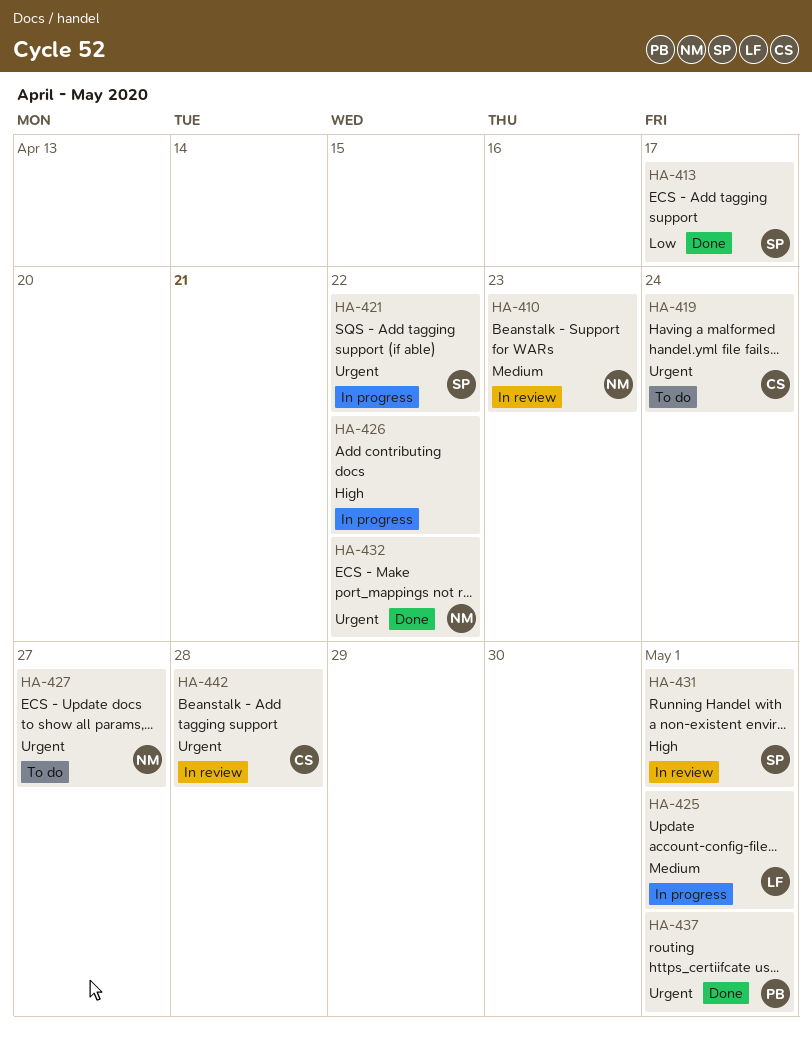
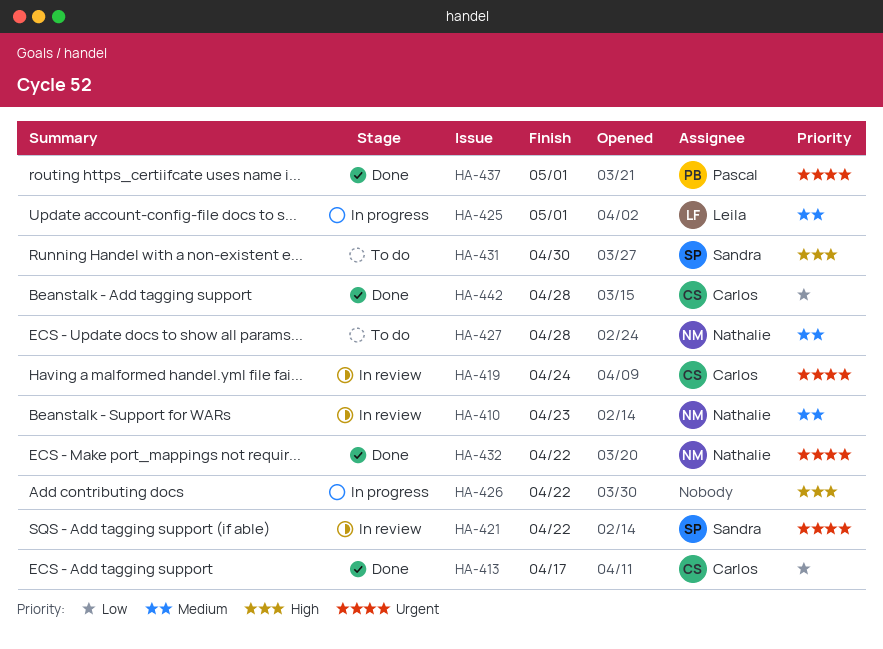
HA-413, owner: Sandra -> Carlos
HA-419, status: To do -> In review
HA-421, status: In progress -> In review
HA-427, priority: Urgent -> Medium
HA-427, due: Apr 27 -> Apr 28
HA-431, status: In review -> To do
HA-431, due: May 1 -> Apr 30
HA-442, status: In review -> Done
HA-442, priority: Urgent -> Low

